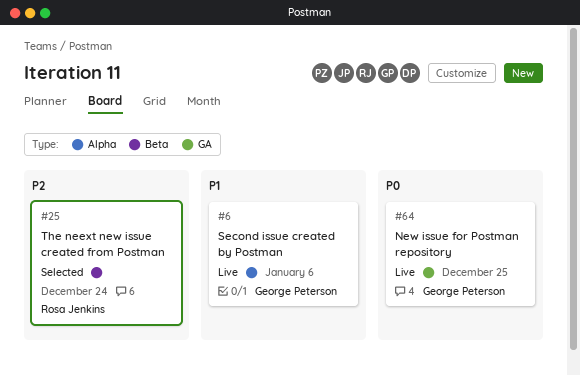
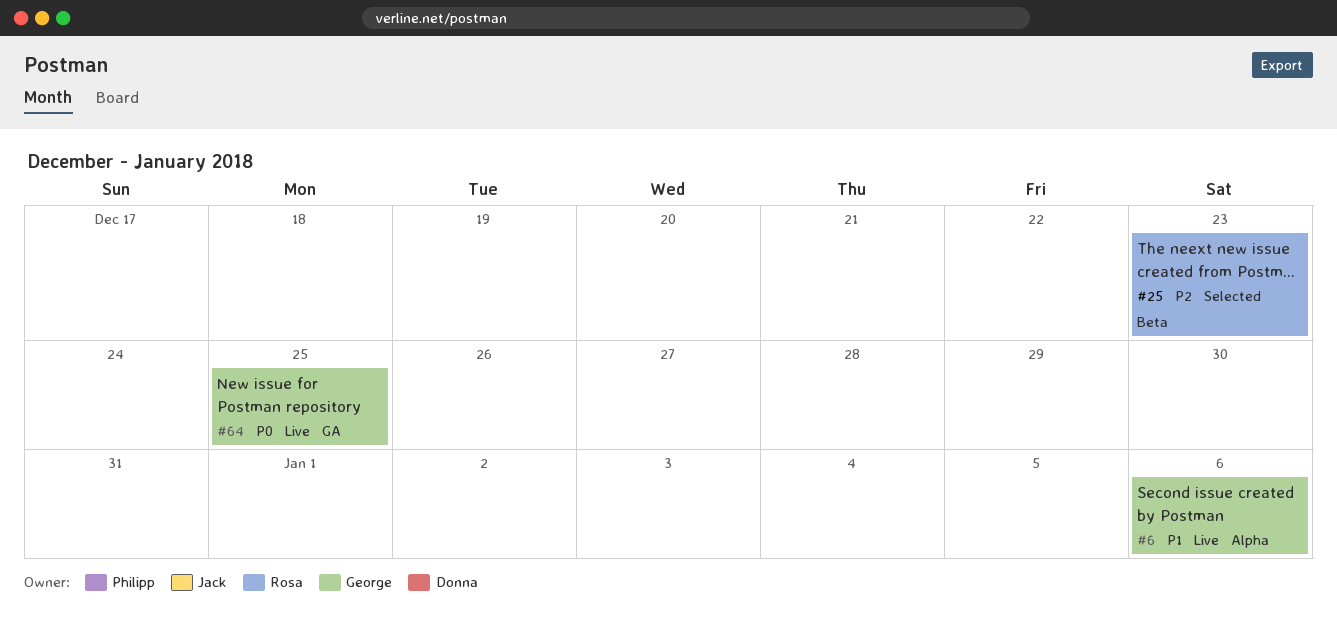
#25, due: Dec 24 -> Dec 23

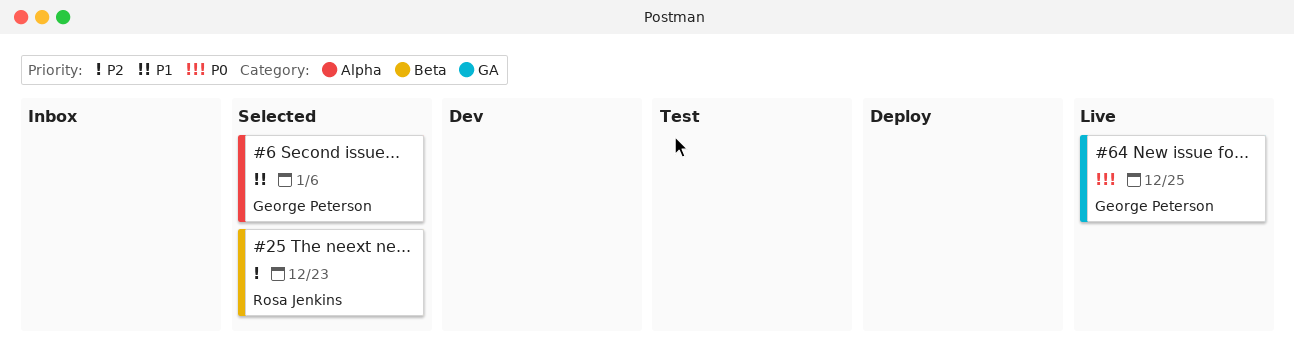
#6, status: Live -> Selected

